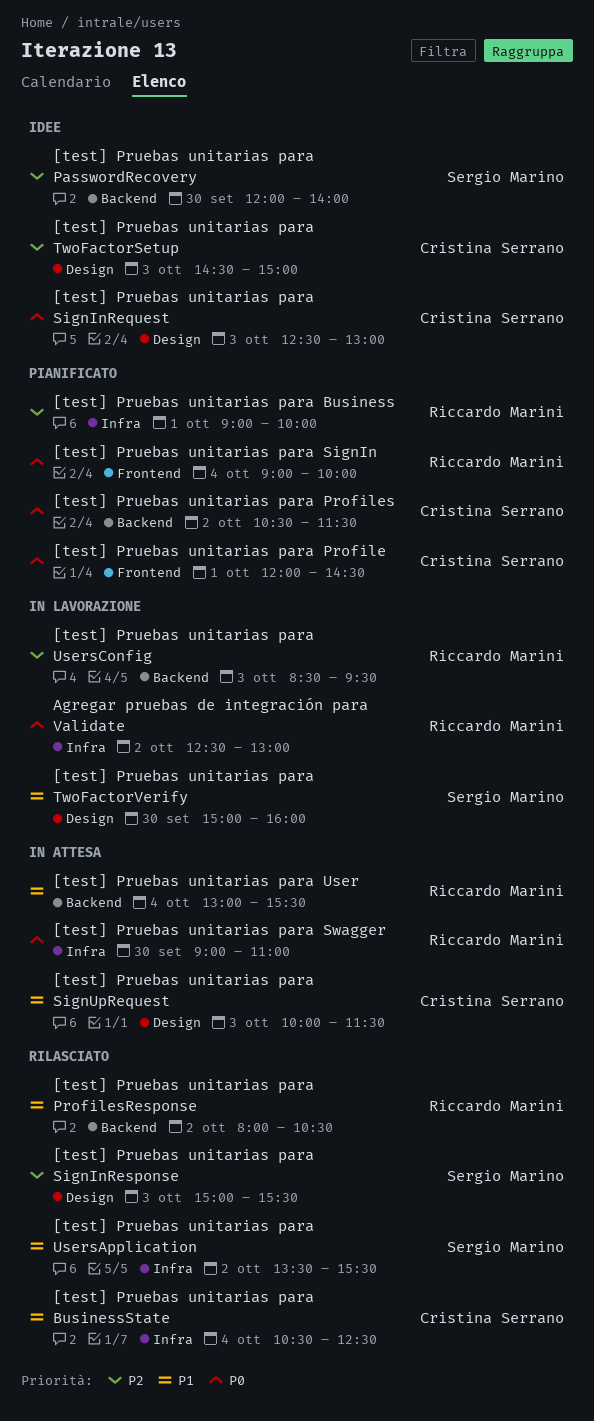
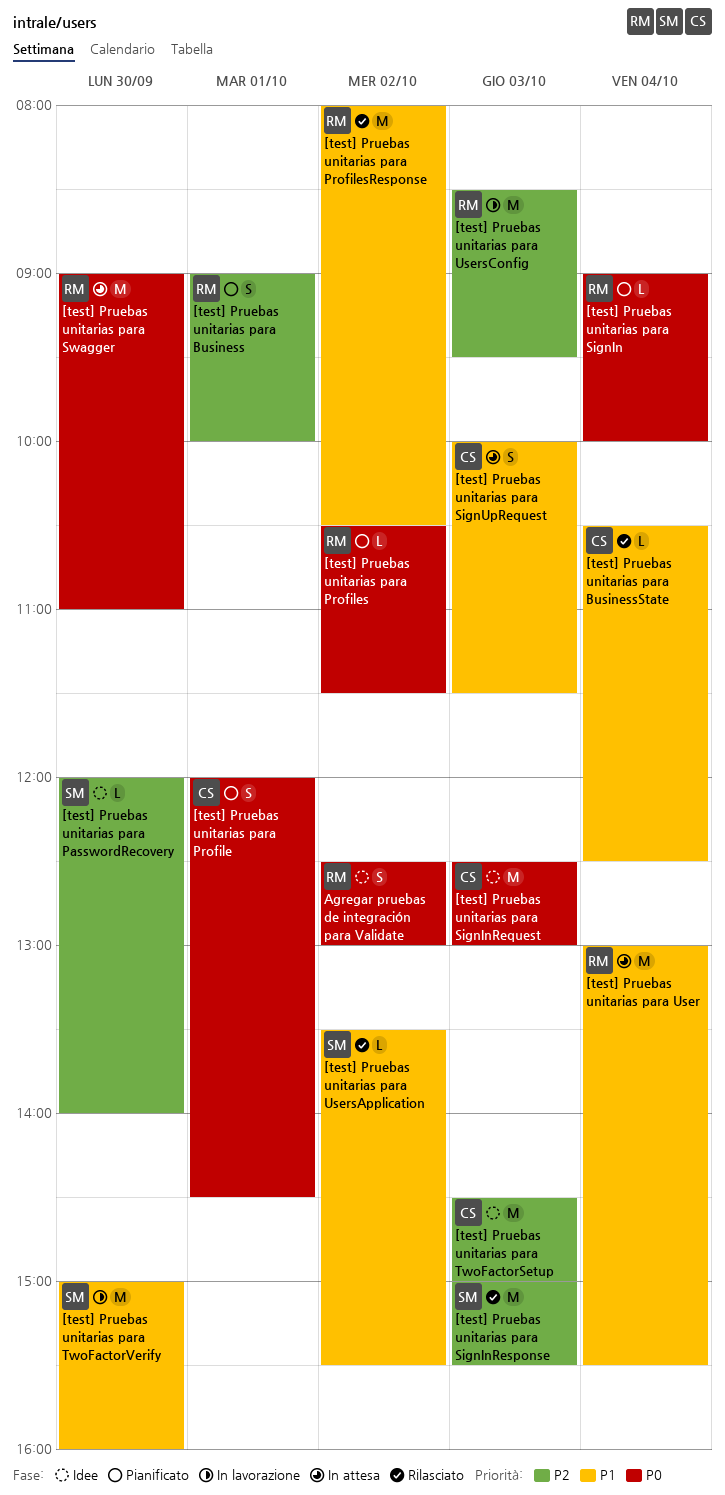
[test] Pruebas unitarias para Profiles, owner: Cristina Serrano -> Riccardo Marini
Agregar pruebas de integración para Validate, status: In lavorazione -> Idee

